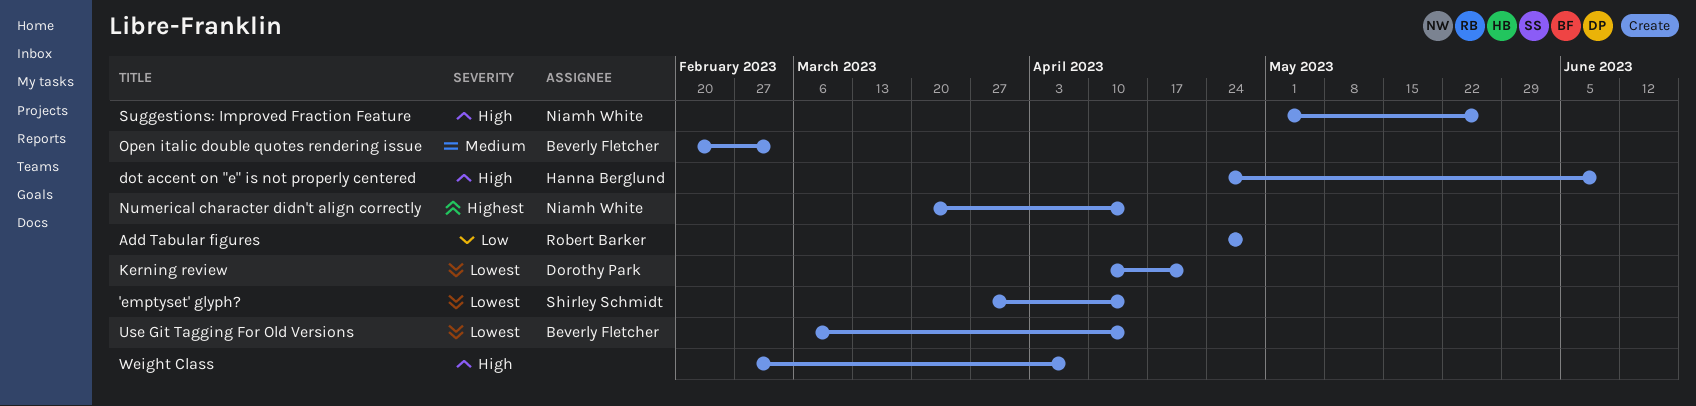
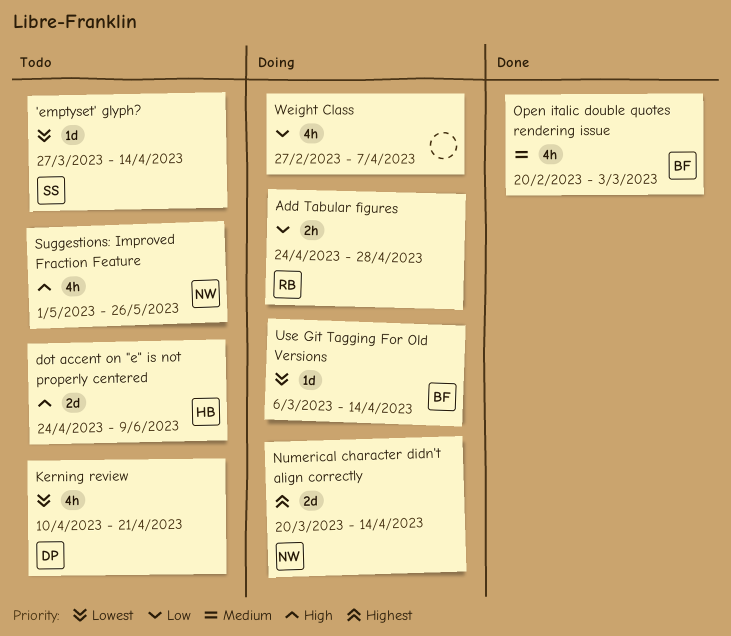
Weight Class, priority: High -> Low

